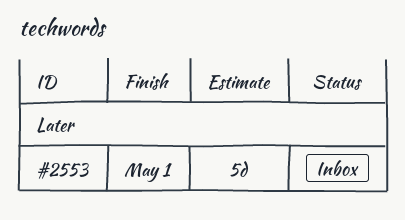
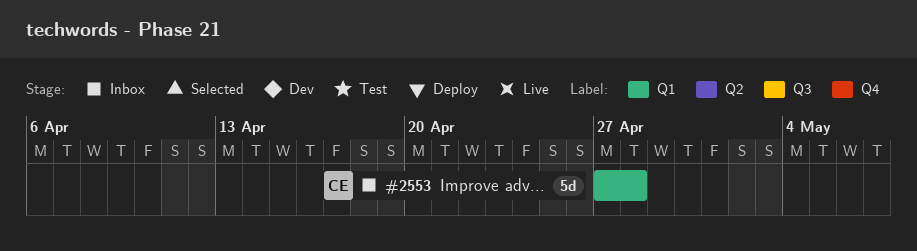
#2553, due: May 1 -> Apr 28

